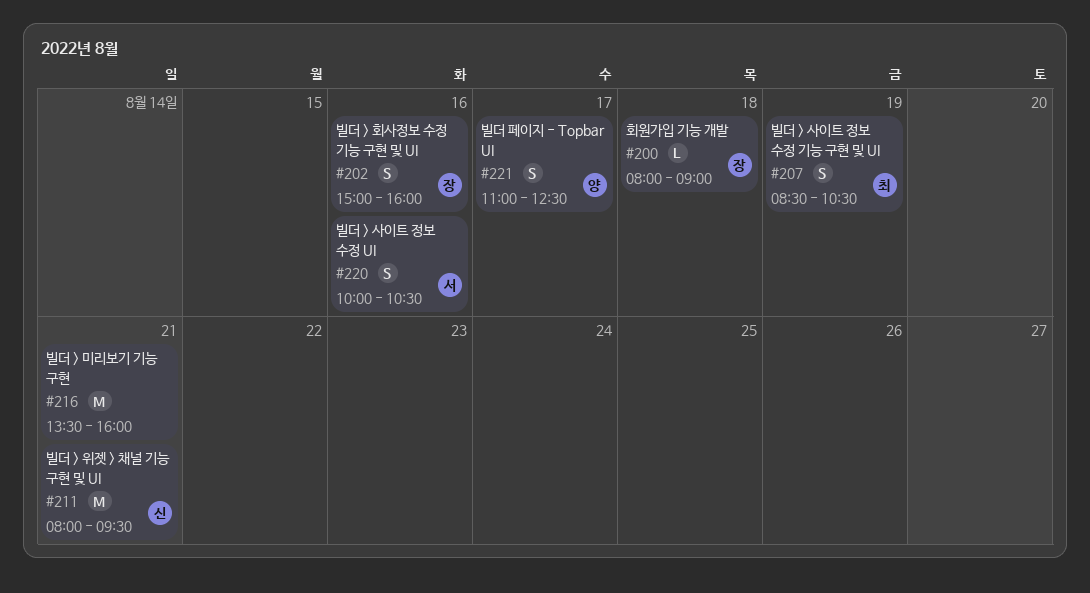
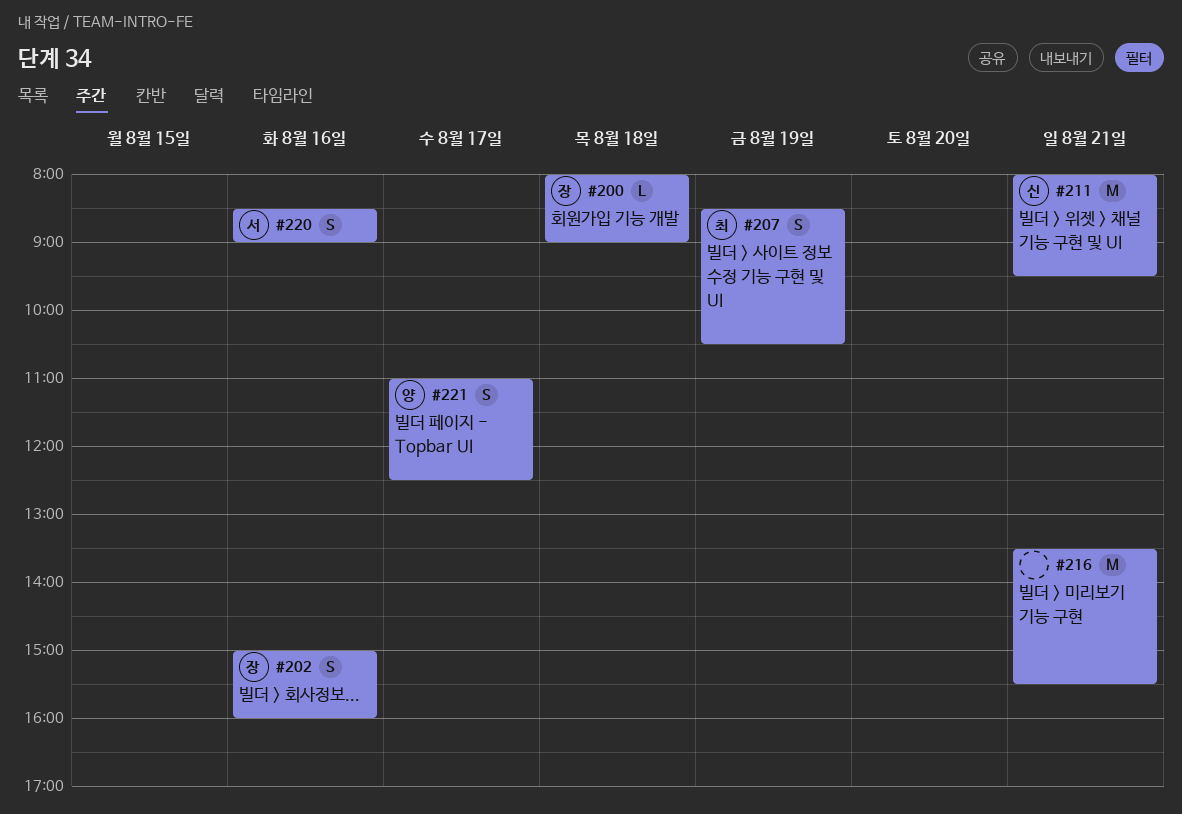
#216, ends: 16:00 -> 15:30
#220, begins: 10:00 -> 08:30
#220, ends: 10:30 -> 09:00

